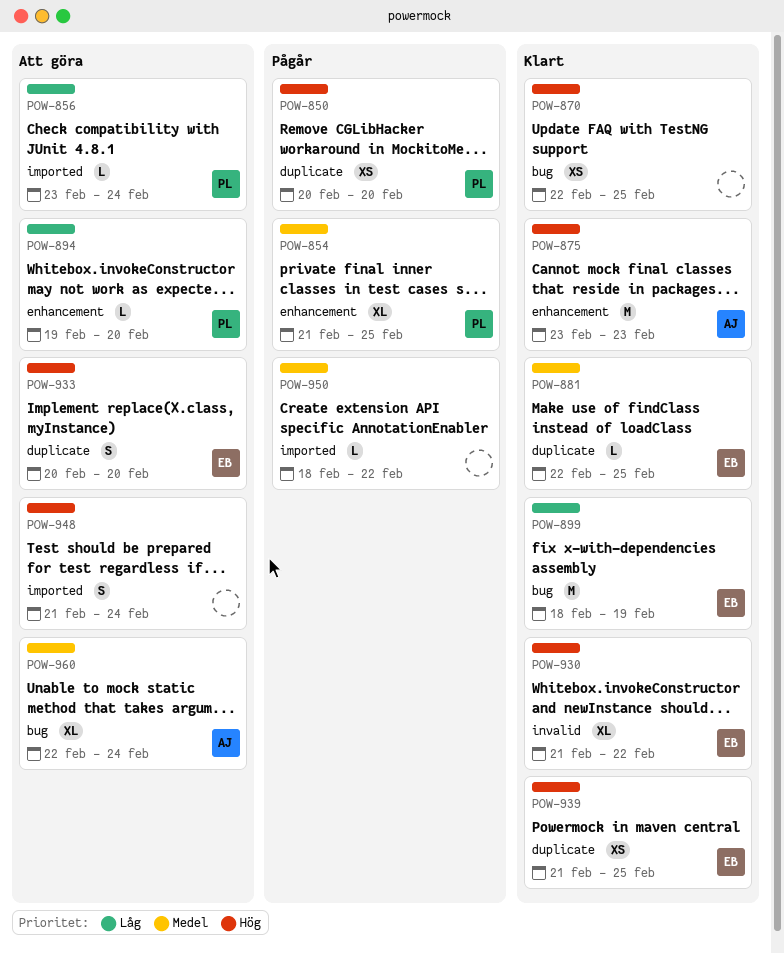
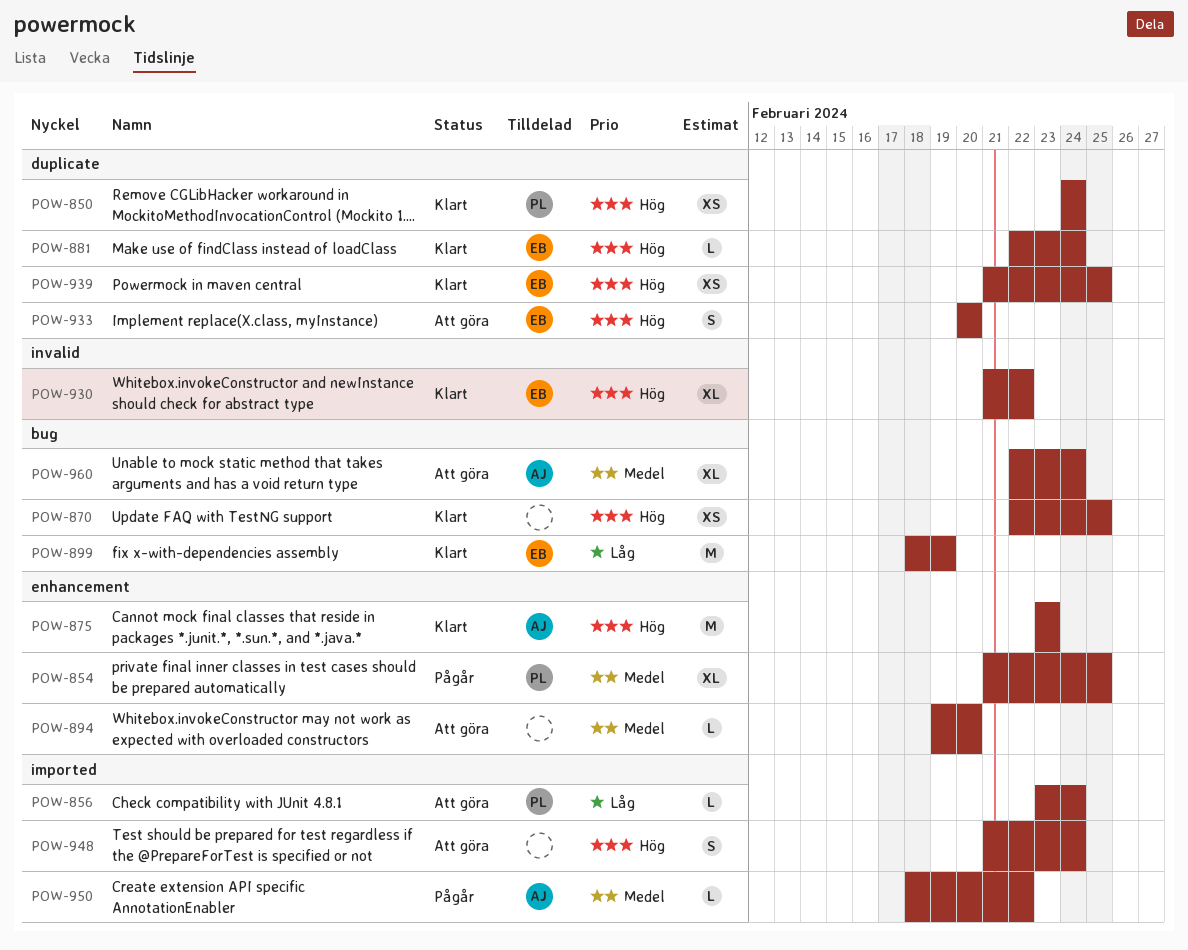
POW-850, status: Pågår -> Klart
POW-850, start: Feb 20 -> Feb 24
POW-850, due: Feb 20 -> Feb 24
POW-881, priority: Medel -> Hög
POW-881, due: Feb 25 -> Feb 24
POW-894, owner: PL -> none
POW-894, priority: Låg -> Medel
POW-950, owner: none -> AJ

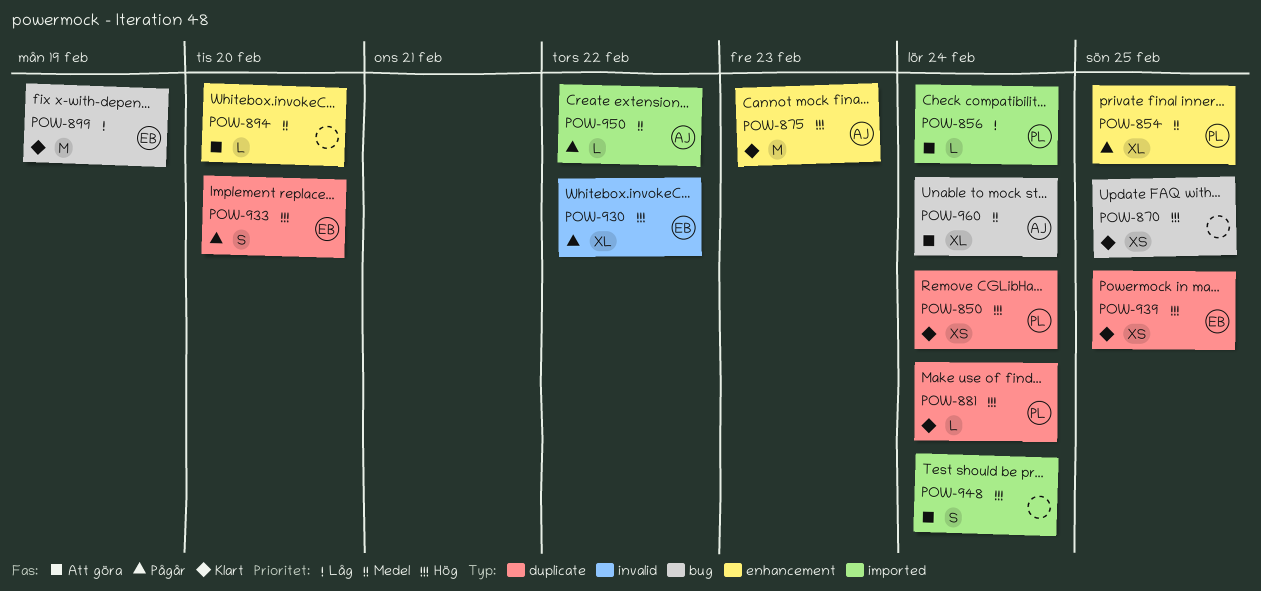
POW-881, owner: EB -> PL
POW-930, status: Klart -> Pågår
POW-933, status: Att göra -> Pågår

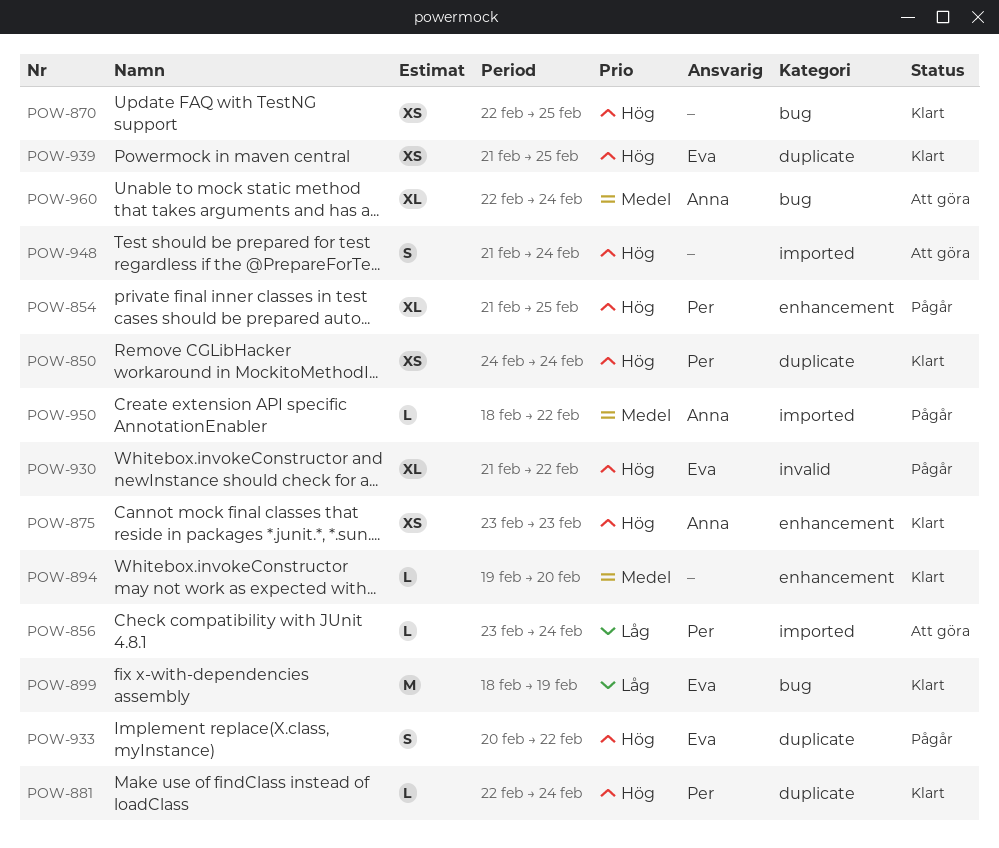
POW-854, priority: Medel -> Hög
POW-875, estimate: M -> XS
POW-894, status: Att göra -> Klart
POW-933, due: Feb 20 -> Feb 22

